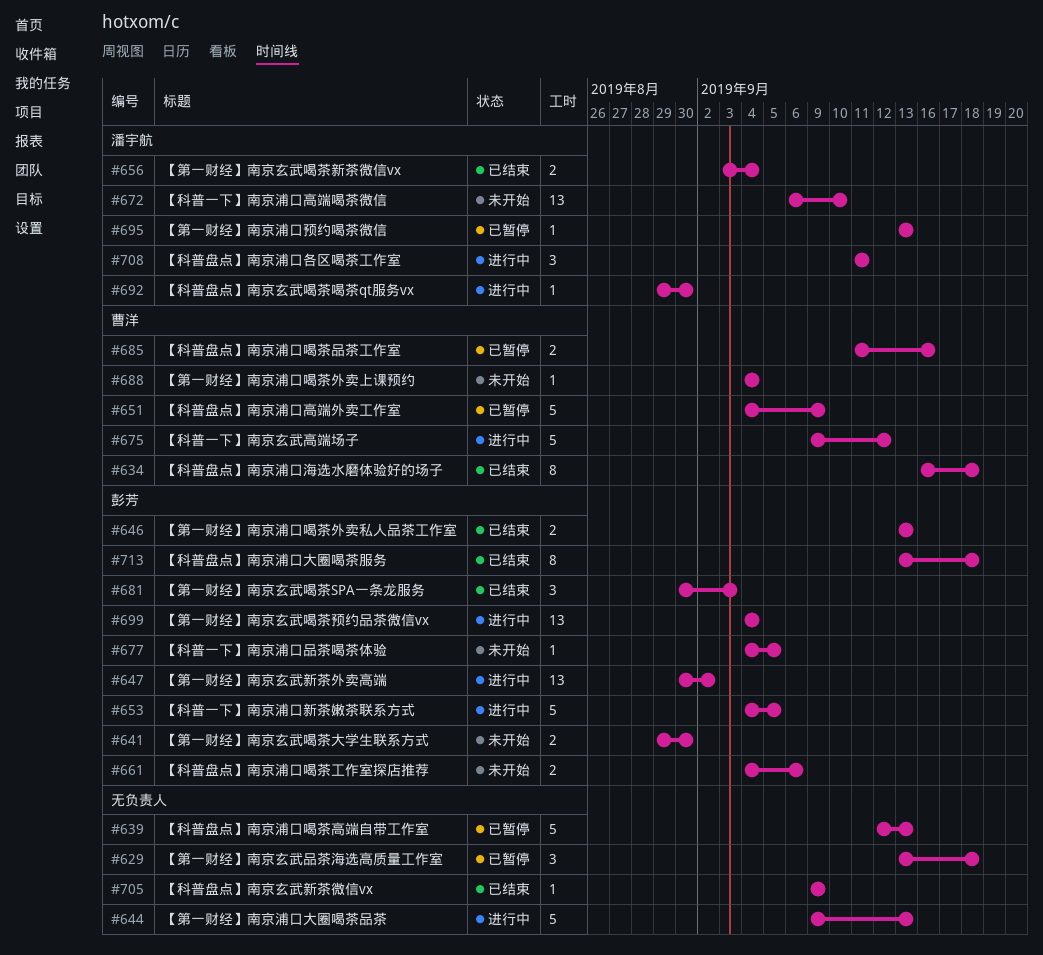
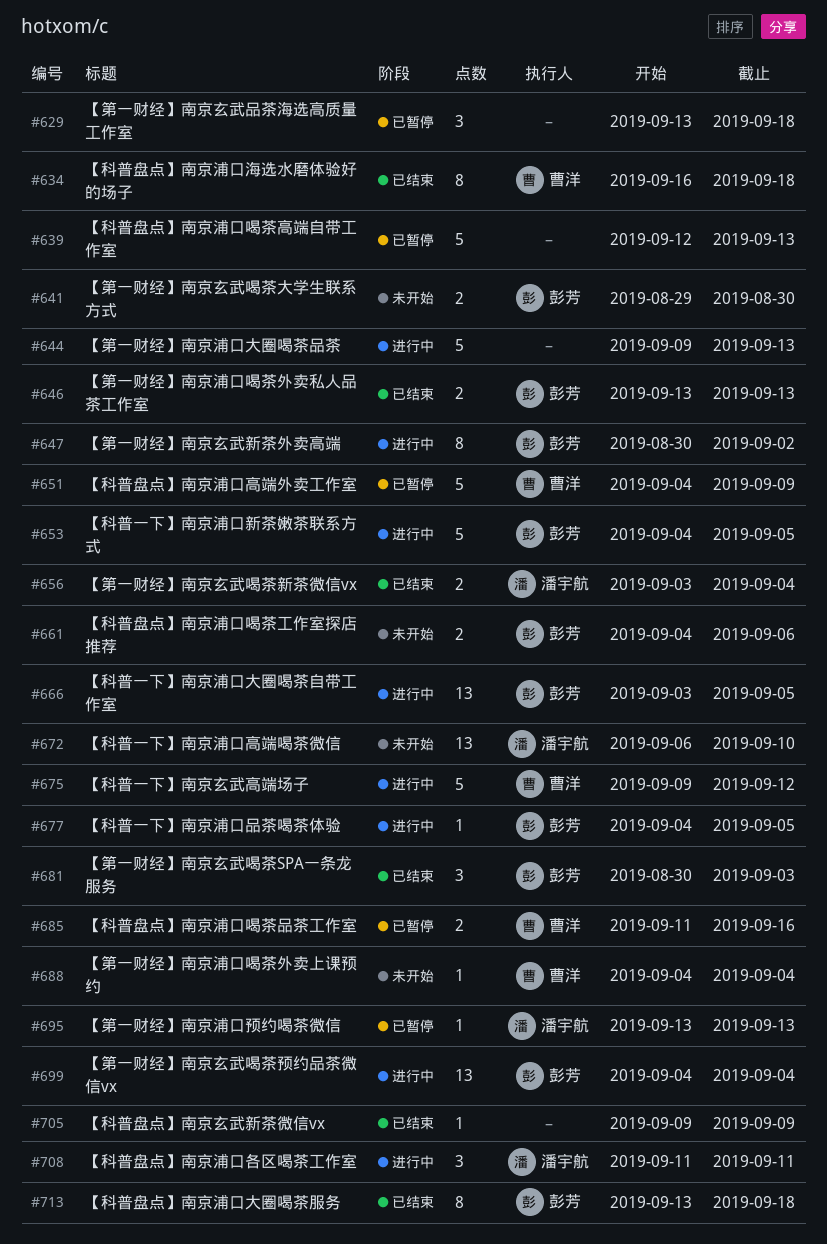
#647, estimate: 13 -> 8
#666: none -> present
#677, status: 未开始 -> 进行中
#692: present -> none

